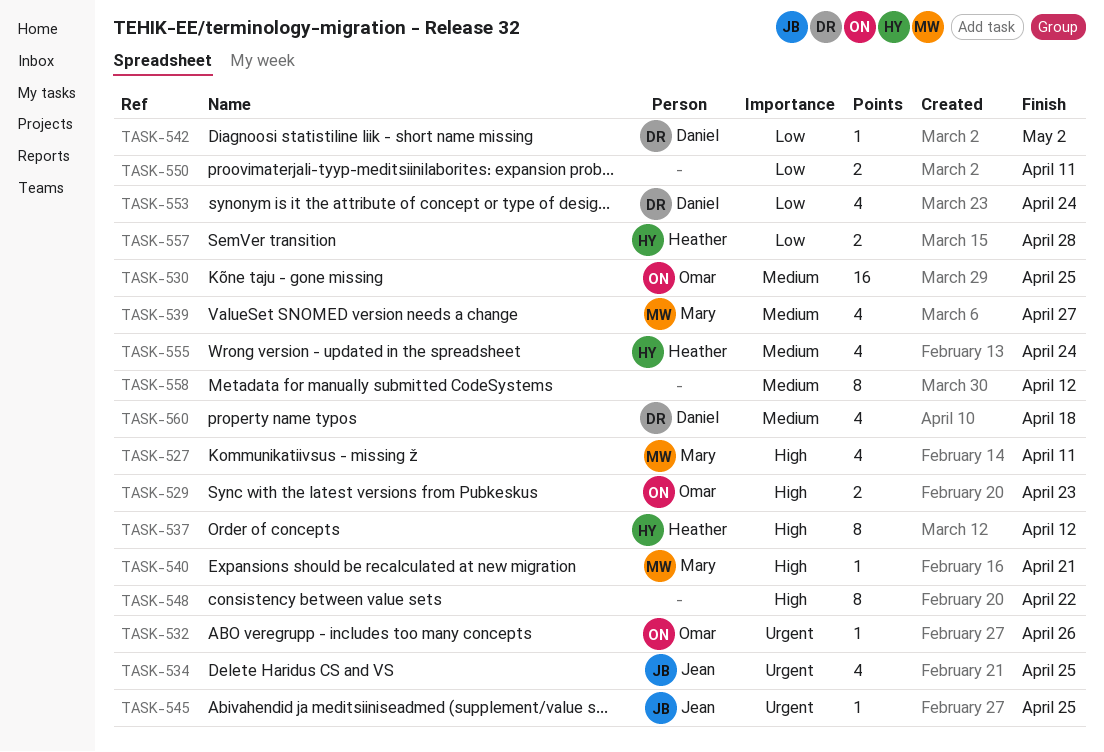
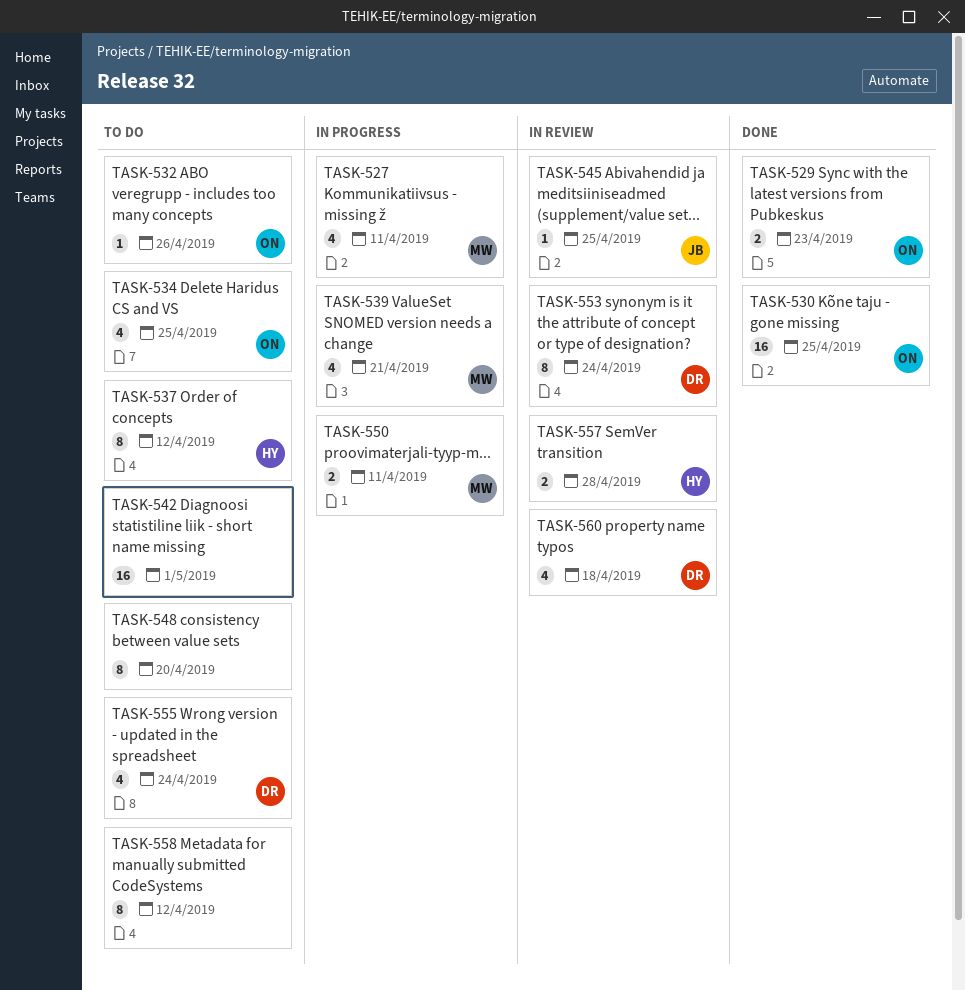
TASK-534, owner: Jean -> Omar
TASK-539, due: Apr 27 -> Apr 21
TASK-540: present -> none
TASK-542, owner: Daniel -> none
TASK-542, estimate: 1 -> 16
TASK-542, due: May 2 -> May 1
TASK-548, due: Apr 22 -> Apr 20
TASK-550, owner: none -> Mary
TASK-553, estimate: 4 -> 8
TASK-555, owner: Heather -> Daniel

